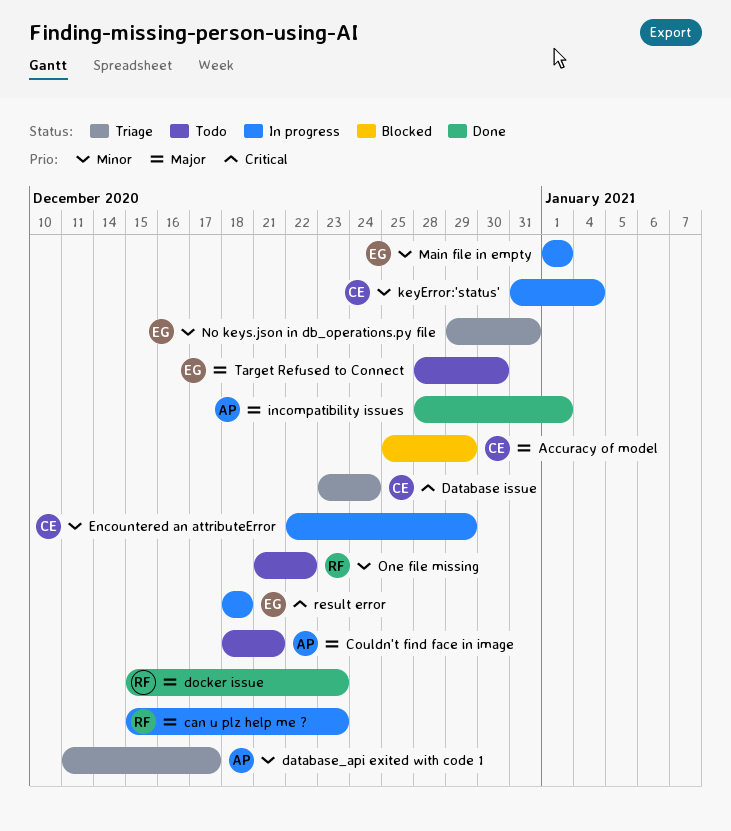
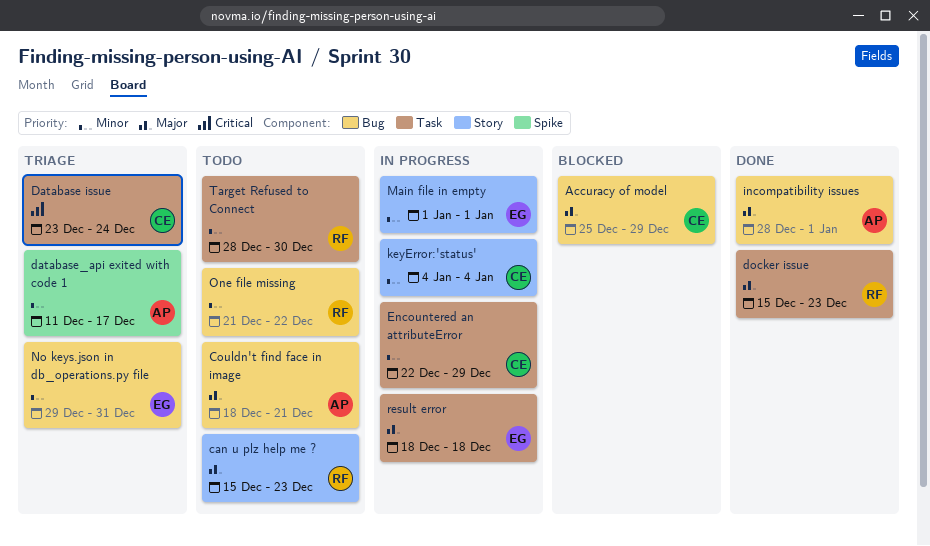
can u plz help me ?, status: In progress -> Todo
keyError:'status', start: Dec 31 -> Jan 4
result error, priority: Critical -> Major
Target Refused to Connect, owner: EG -> RF
Target Refused to Connect, priority: Major -> Minor

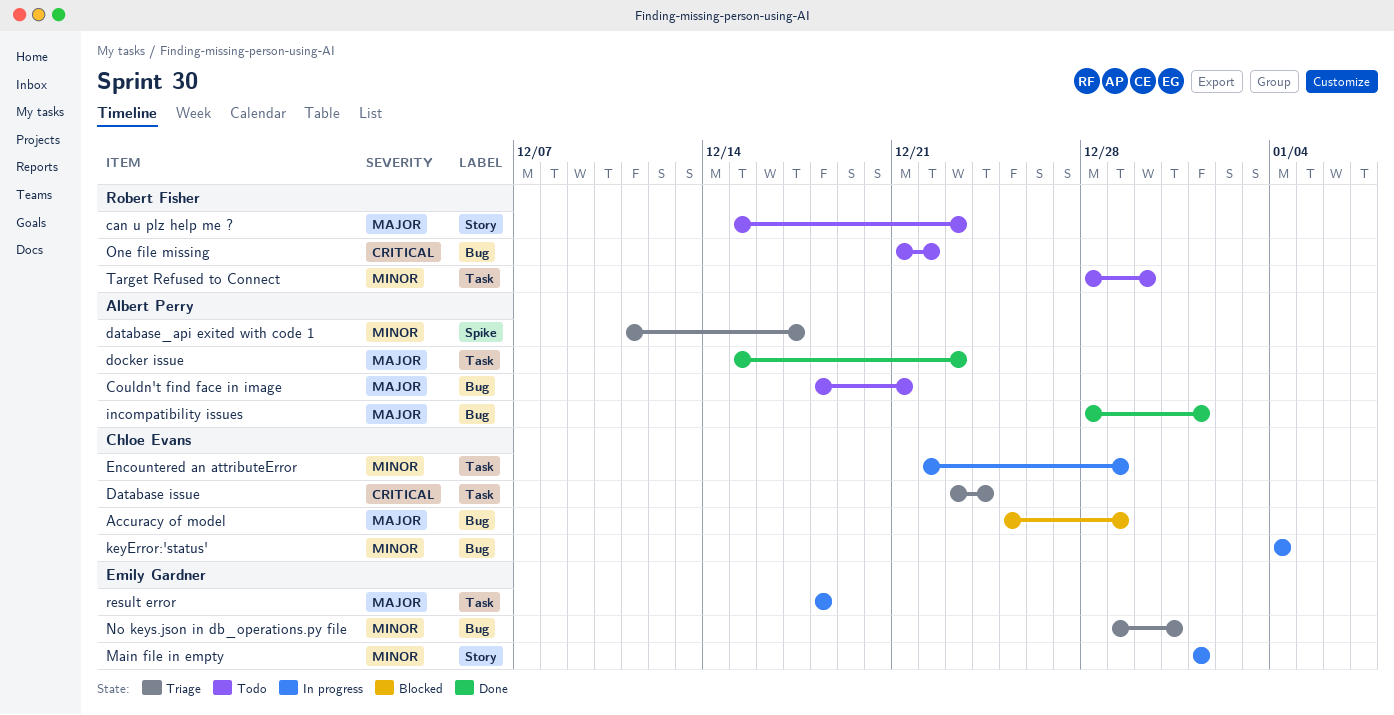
docker issue, owner: Robert Fisher -> Albert Perry
keyError:'status', label: Story -> Bug
One file missing, priority: Minor -> Critical

